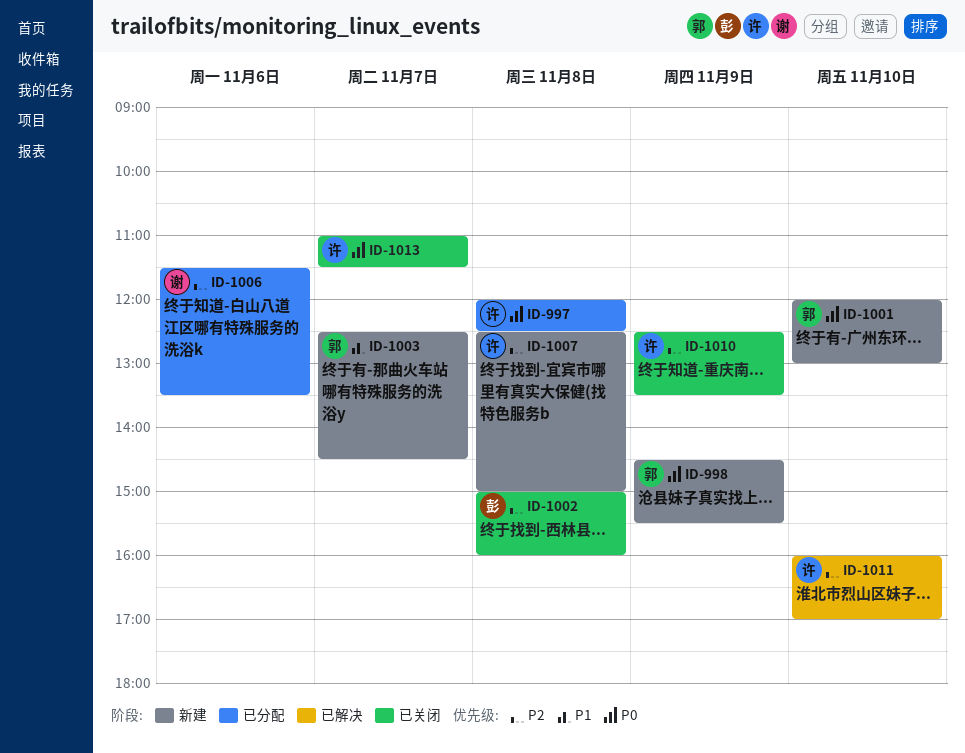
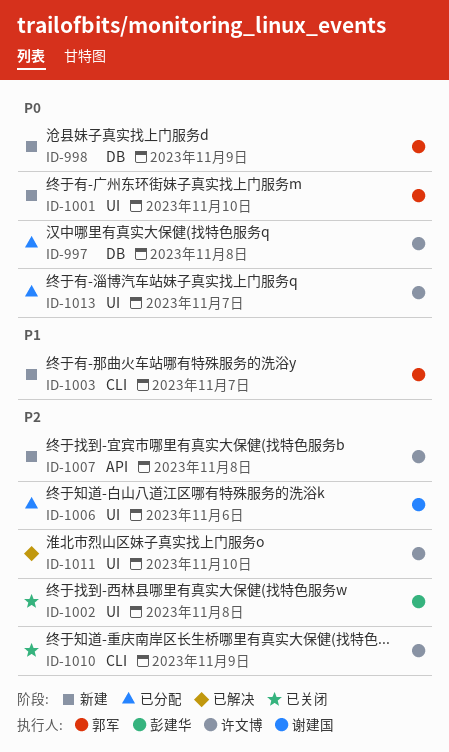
ID-1013, status: 已关闭 -> 已分配

